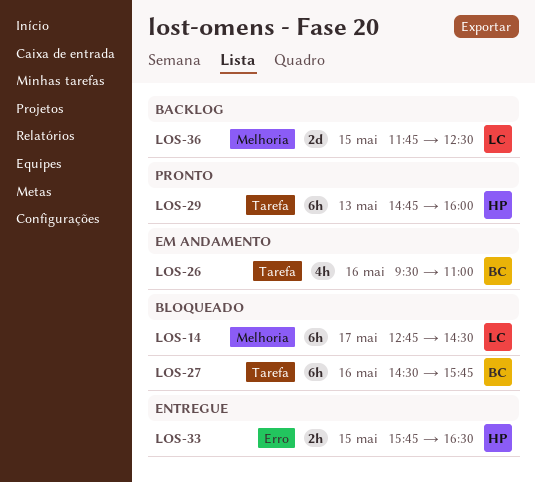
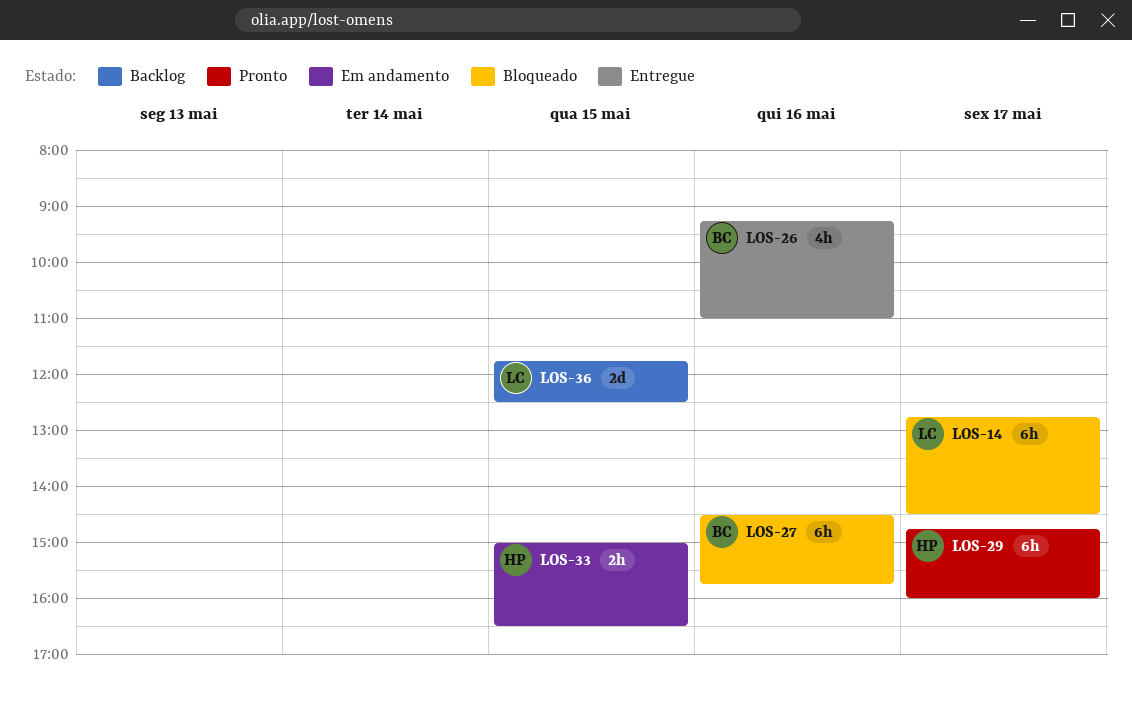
LOS-26, status: Em andamento -> Entregue
LOS-26, begins: 09:30 -> 09:15
LOS-29, day: May 13 -> May 17
LOS-33, status: Entregue -> Em andamento
LOS-33, begins: 15:45 -> 15:00

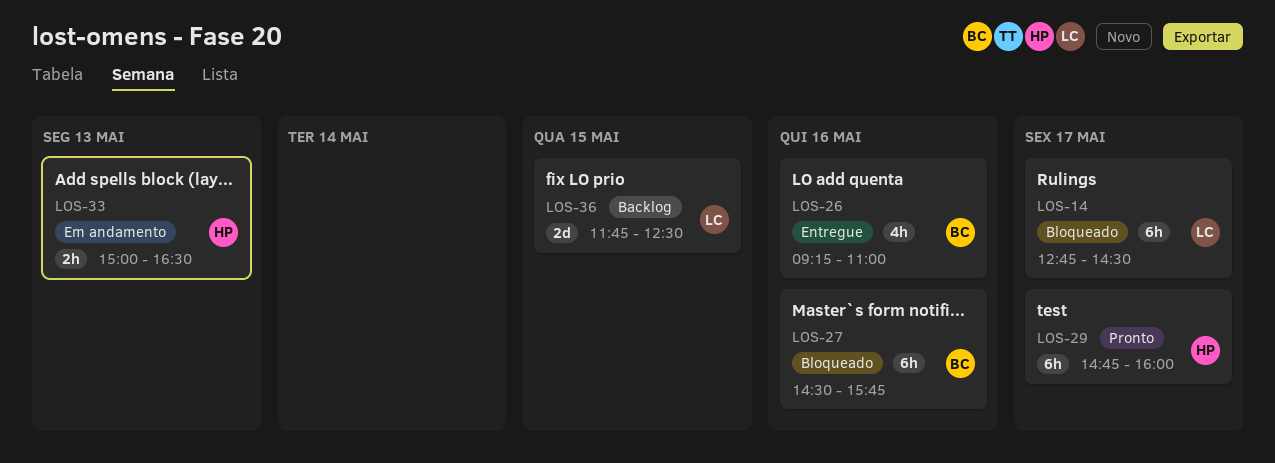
LOS-33, day: May 15 -> May 13

